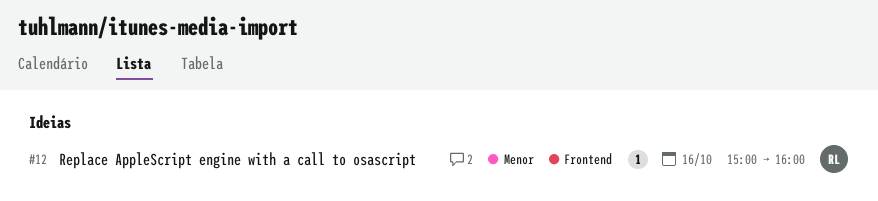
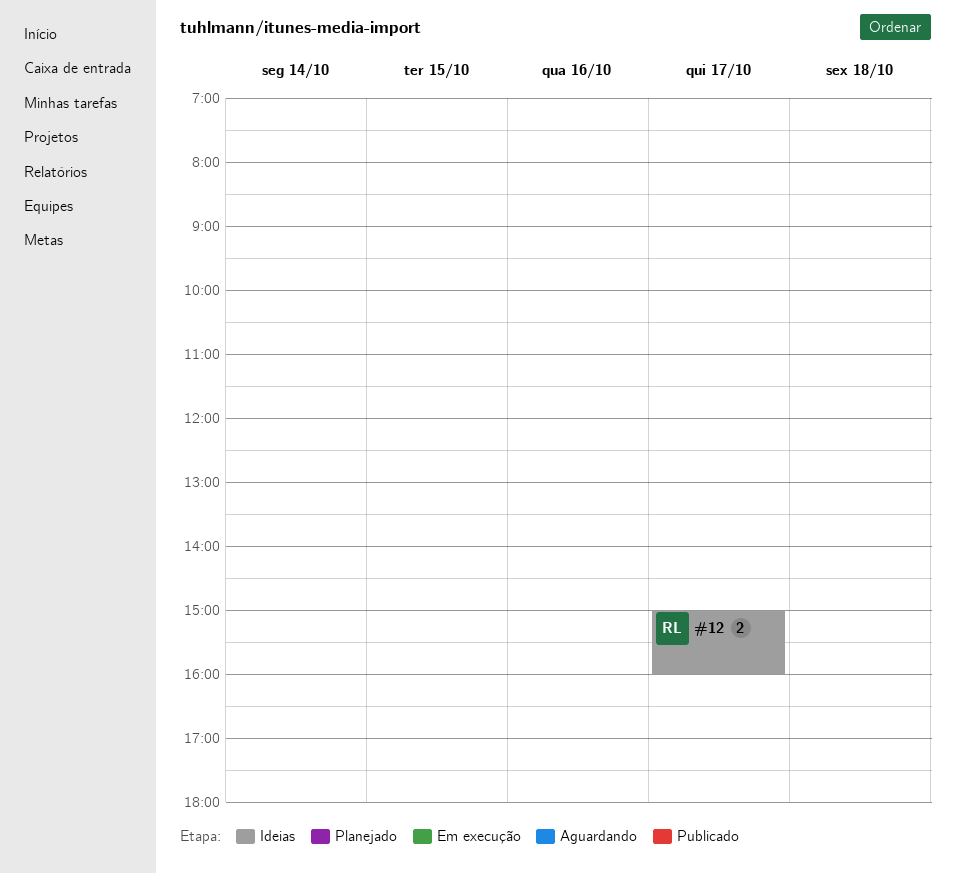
#12, estimate: 1 -> 2
#12, day: Oct 16 -> Oct 17

